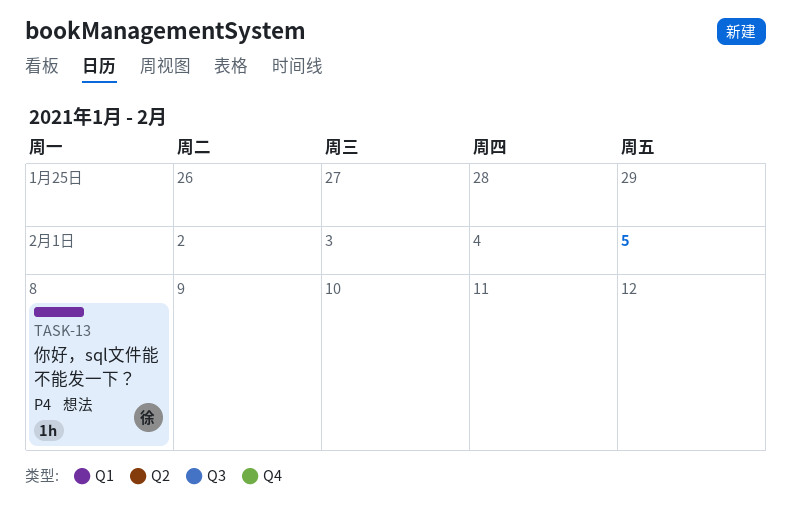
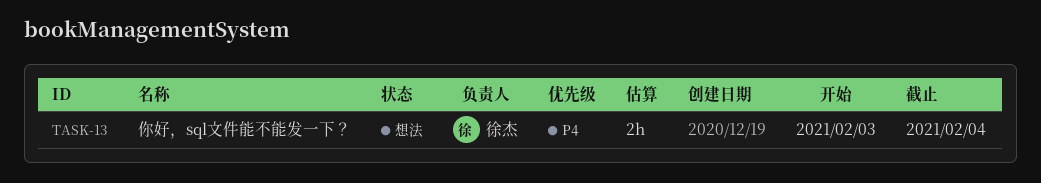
TASK-13, estimate: 1h -> 2h
TASK-13, due: Feb 8 -> Feb 4

